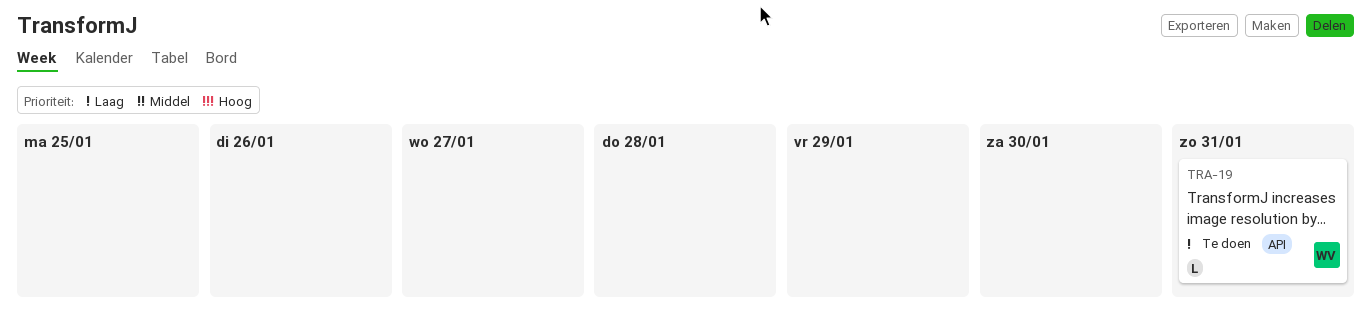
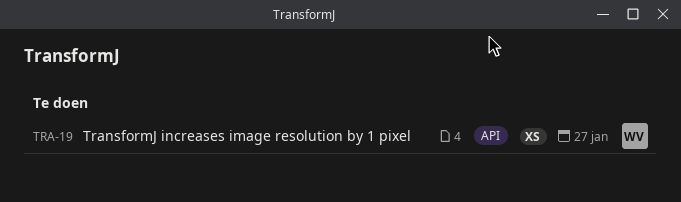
TRA-19, estimate: L -> XS
TRA-19, due: Jan 31 -> Jan 27

